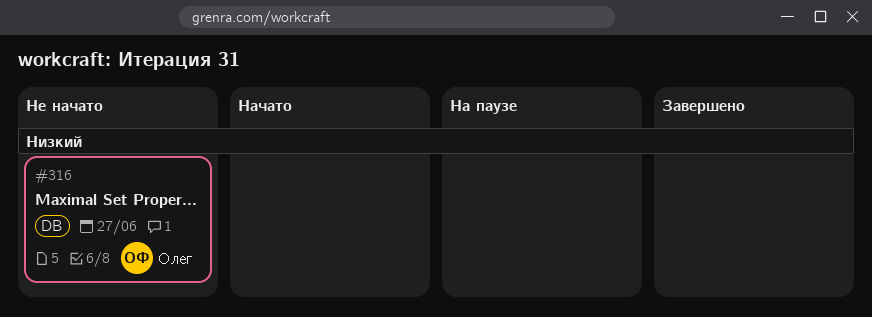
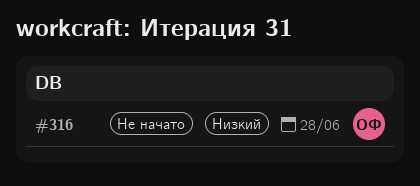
#316, due: Jun 27 -> Jun 28

